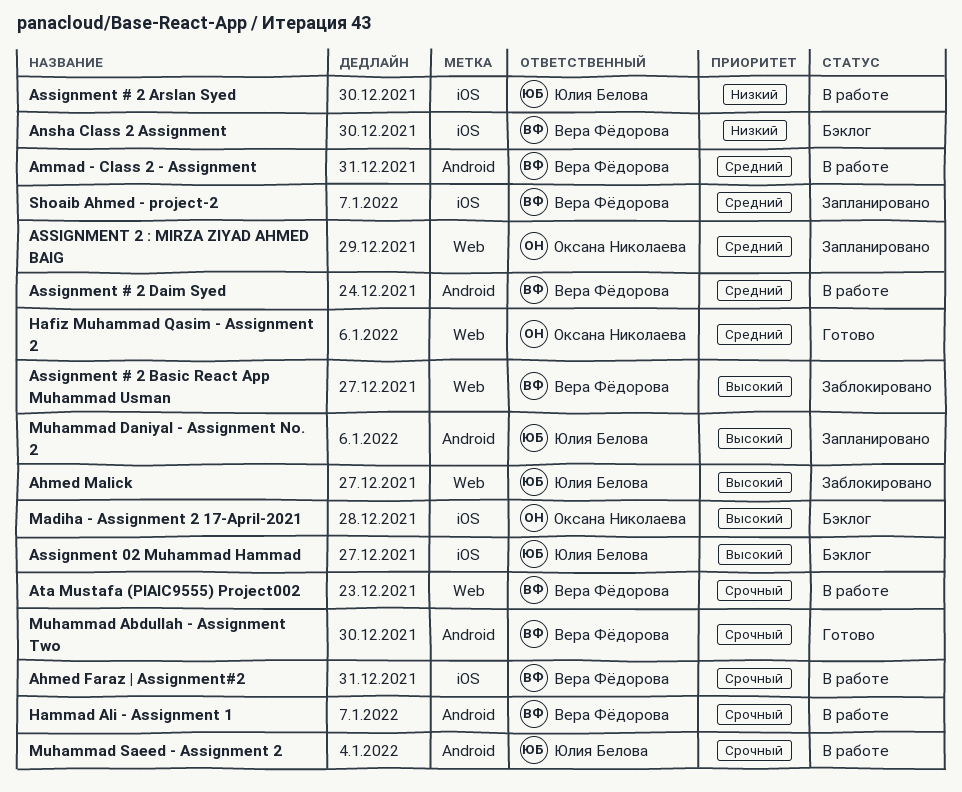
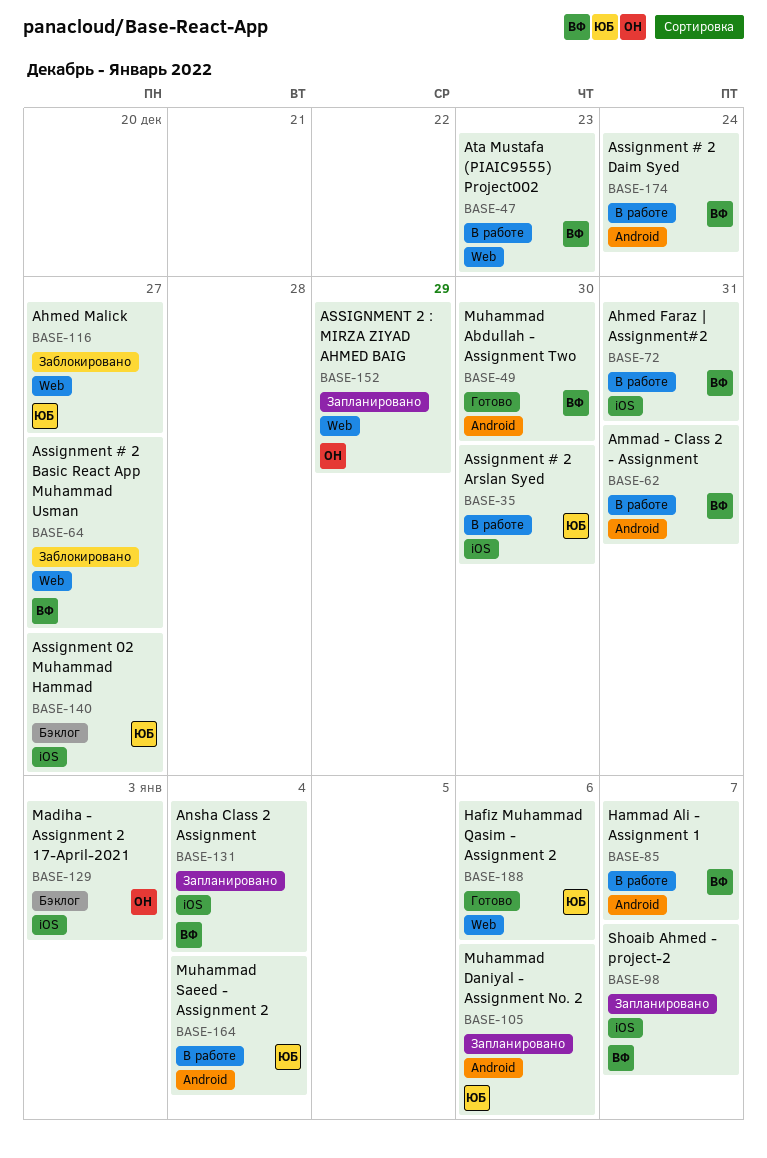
Ansha Class 2 Assignment, status: Бэклог -> Запланировано
Ansha Class 2 Assignment, due: Dec 30 -> Jan 4
Hafiz Muhammad Qasim - Assignment 2, owner: Оксана Николаева -> Юлия Белова
Madiha - Assignment 2 17-April-2021, due: Dec 28 -> Jan 3

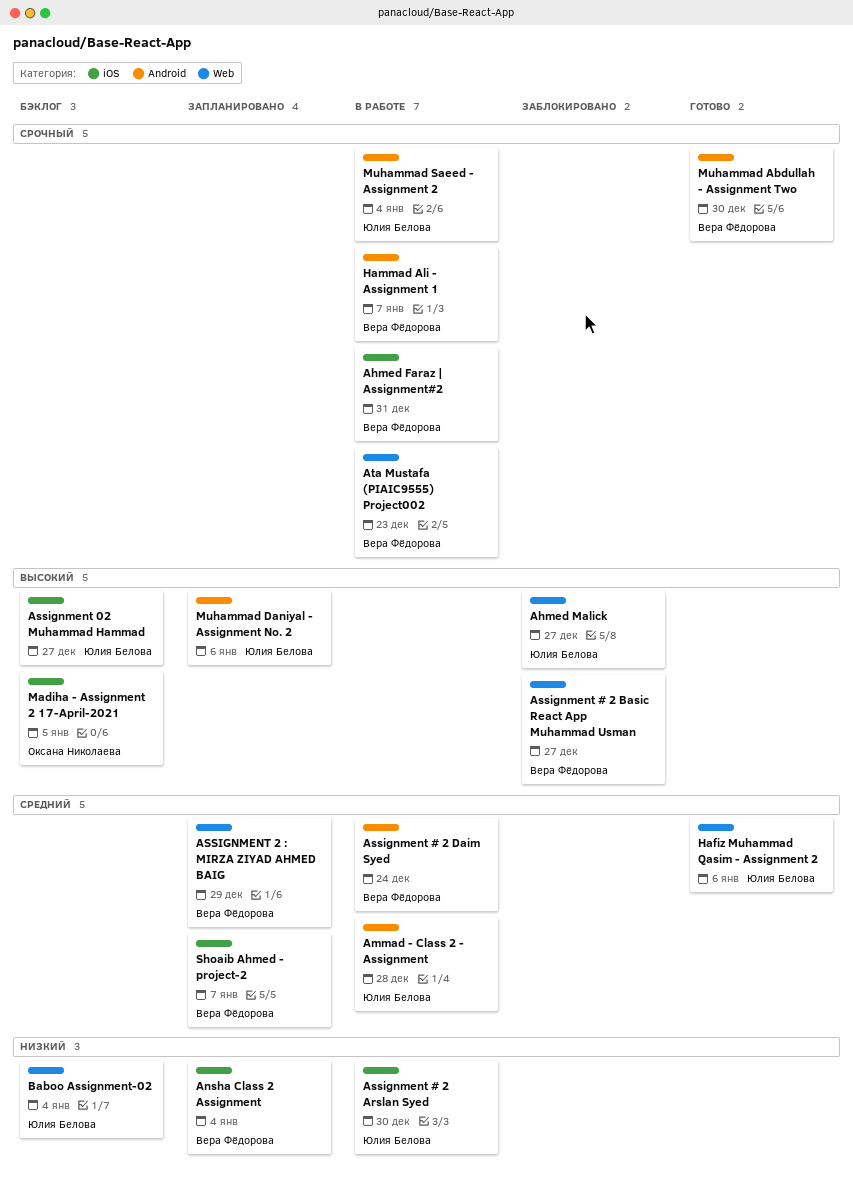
Ammad - Class 2 - Assignment, owner: Вера Фёдорова -> Юлия Белова
Ammad - Class 2 - Assignment, due: Dec 31 -> Dec 28
ASSIGNMENT 2 : MIRZA ZIYAD AHMED BAIG, owner: Оксана Николаева -> Вера Фёдорова
Baboo Assignment-02: none -> present
Madiha - Assignment 2 17-April-2021, due: Jan 3 -> Jan 5

